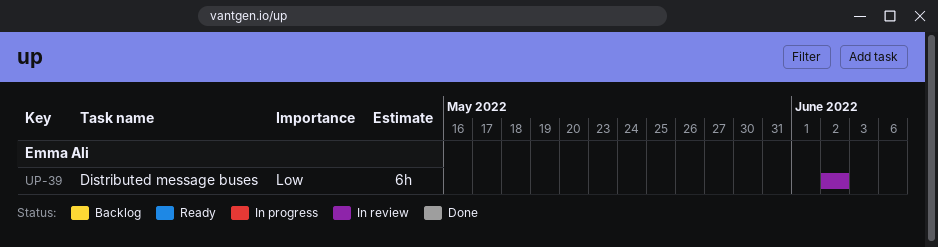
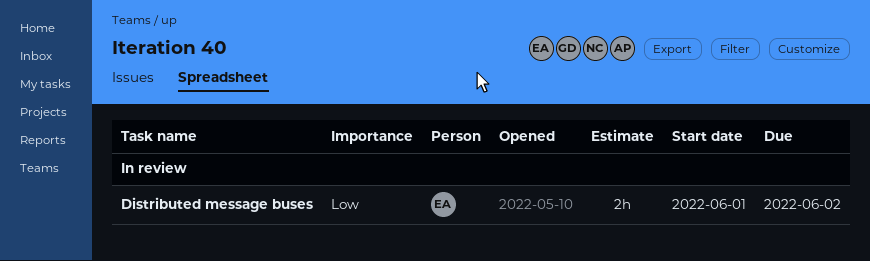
Distributed message buses, estimate: 6h -> 2h
Distributed message buses, start: Jun 2 -> Jun 1

